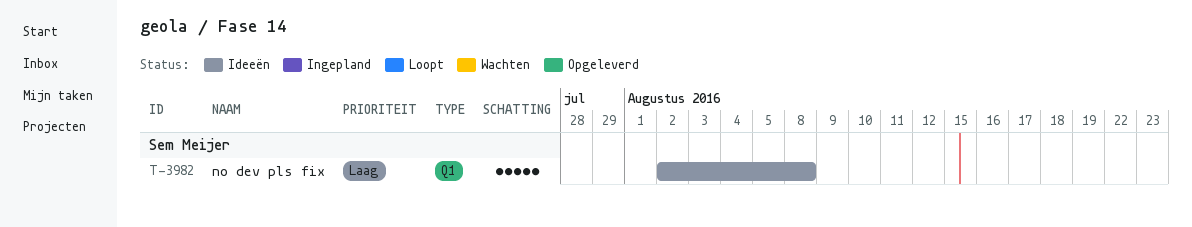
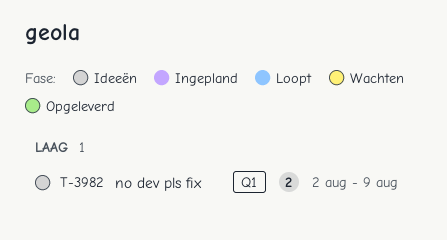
T-3982, estimate: 5 -> 2
T-3982, due: Aug 8 -> Aug 9

